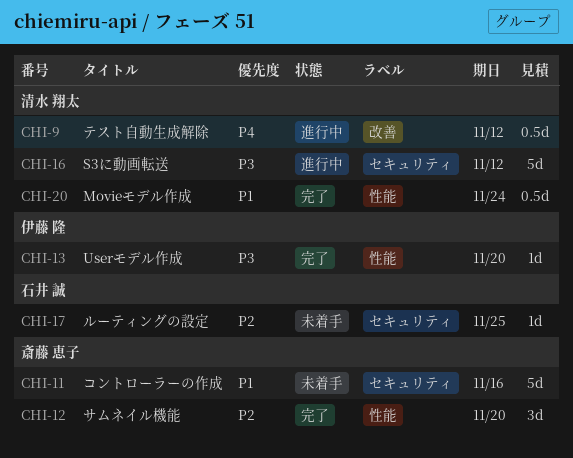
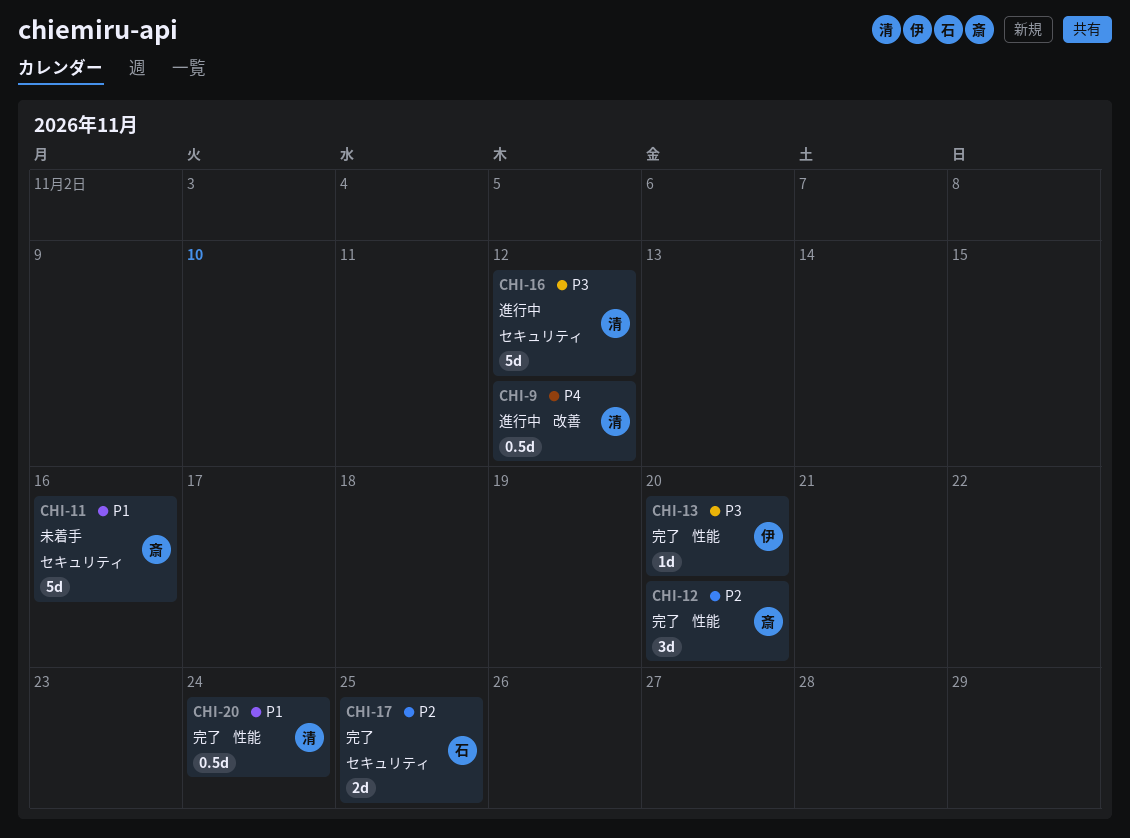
CHI-17, status: 未着手 -> 完了
CHI-17, estimate: 1d -> 2d

